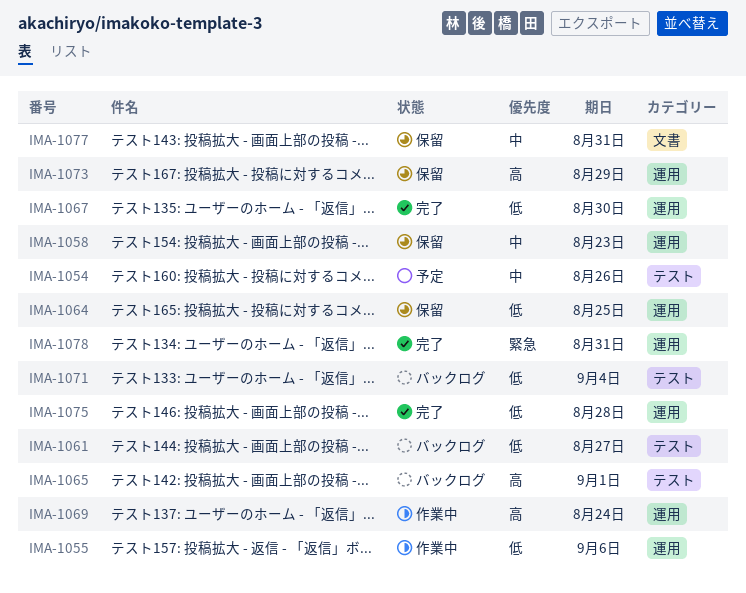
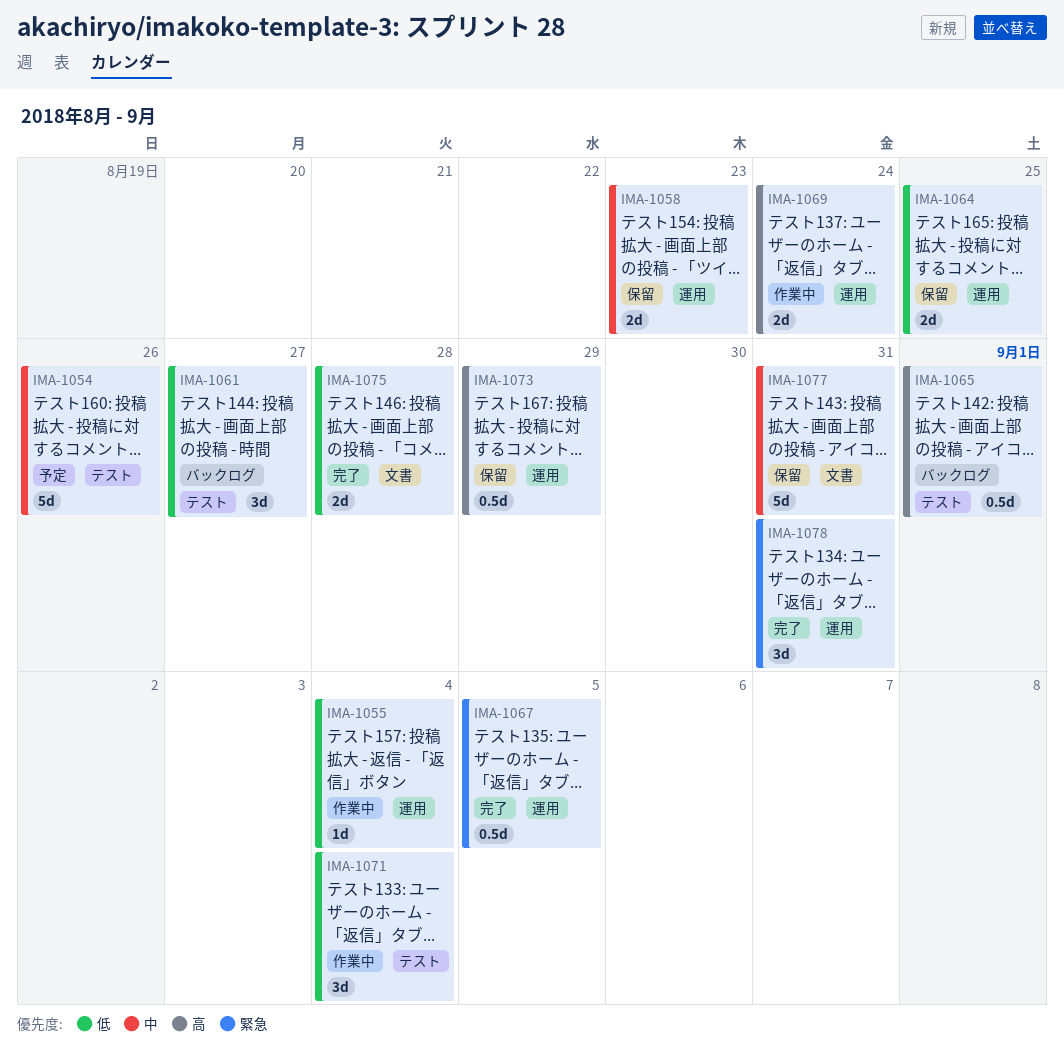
IMA-1055, due: Sep 6 -> Sep 4
IMA-1067, priority: 低 -> 緊急
IMA-1067, due: Aug 30 -> Sep 5
IMA-1071, status: バックログ -> 作業中
IMA-1075, label: 運用 -> 文書

